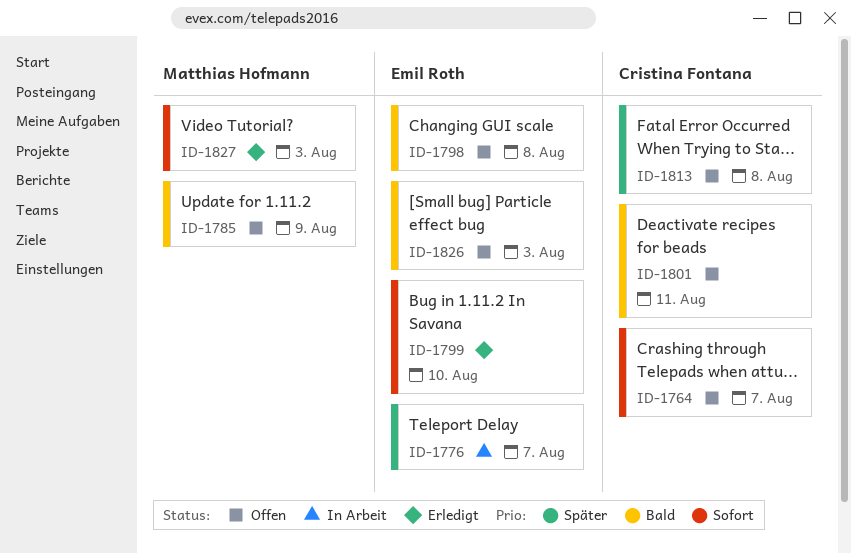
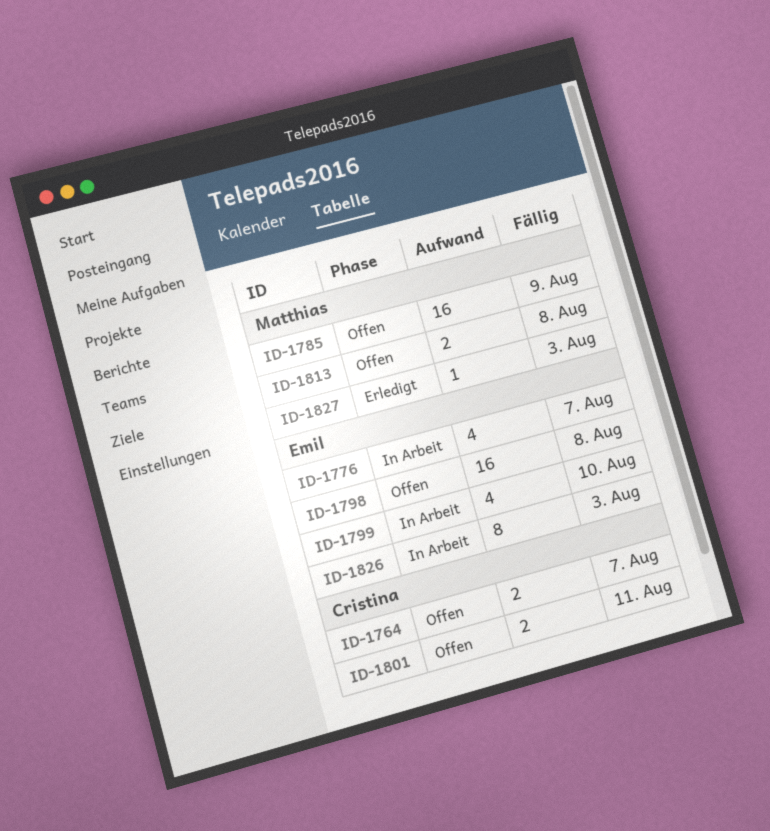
ID-1799, status: Erledigt -> In Arbeit
ID-1813, owner: Cristina Fontana -> Matthias Hofmann
ID-1826, status: Offen -> In Arbeit

